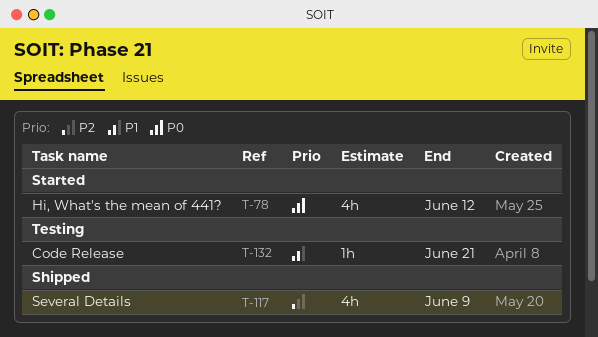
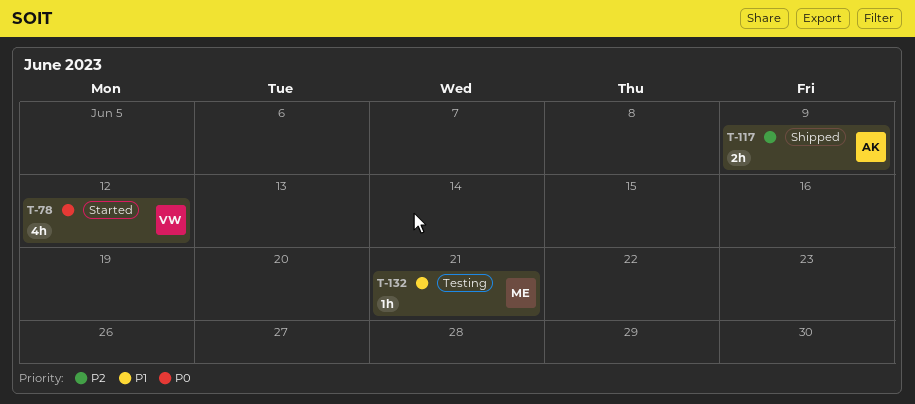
T-117, estimate: 4h -> 2h

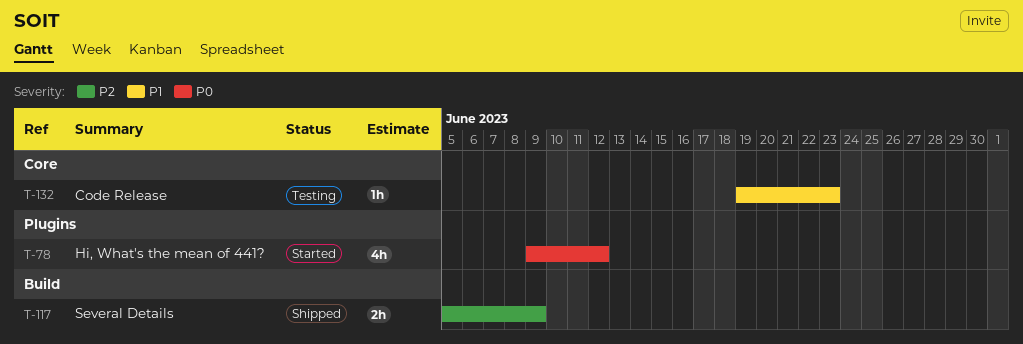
T-132, due: Jun 21 -> Jun 23

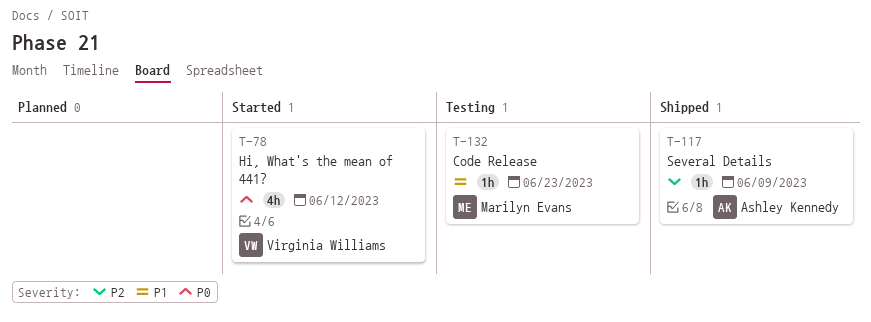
T-117, estimate: 2h -> 1h

